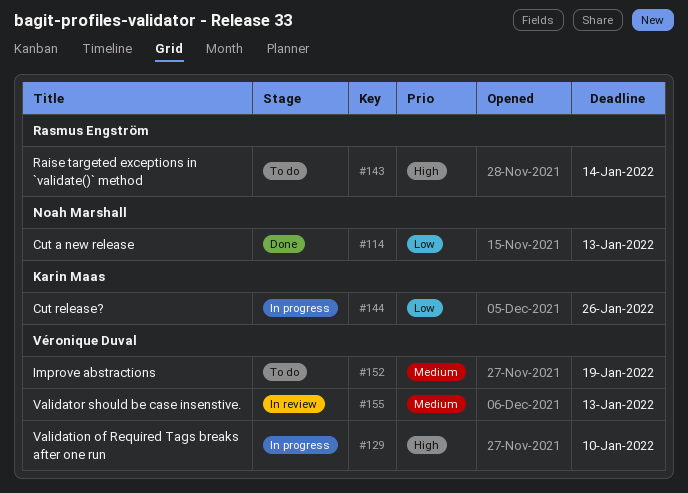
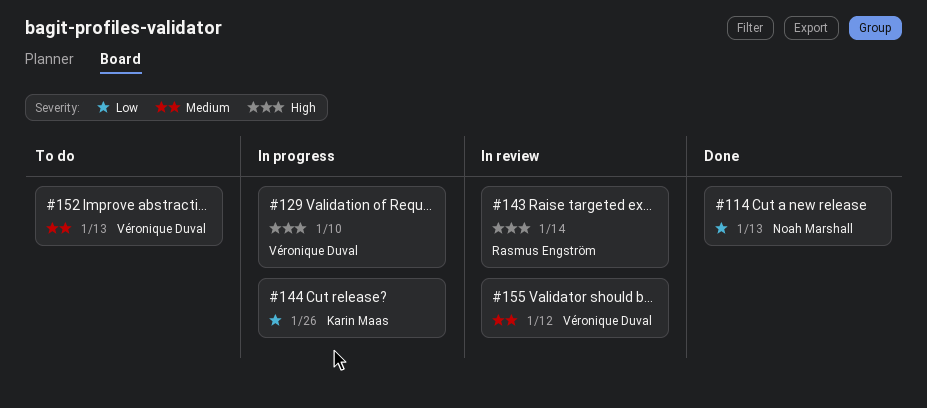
#143, status: To do -> In review
#152, due: Jan 19 -> Jan 13
#155, due: Jan 13 -> Jan 12

